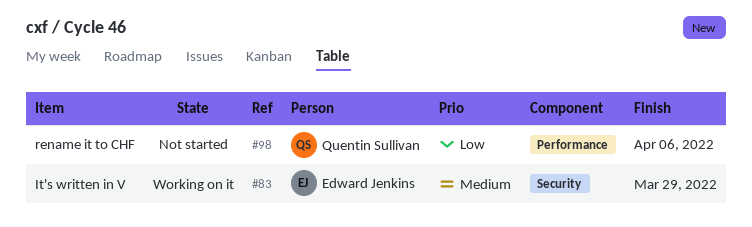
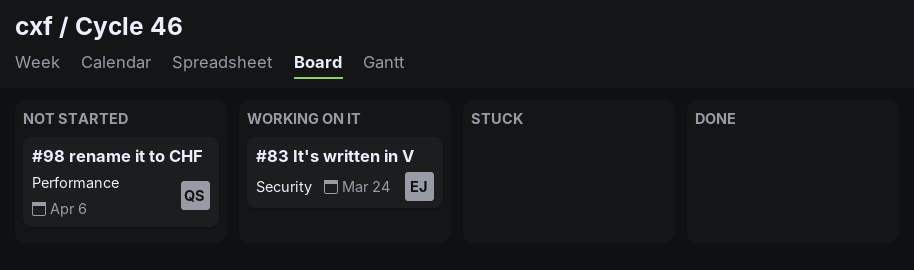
#83, due: Mar 29 -> Mar 24

